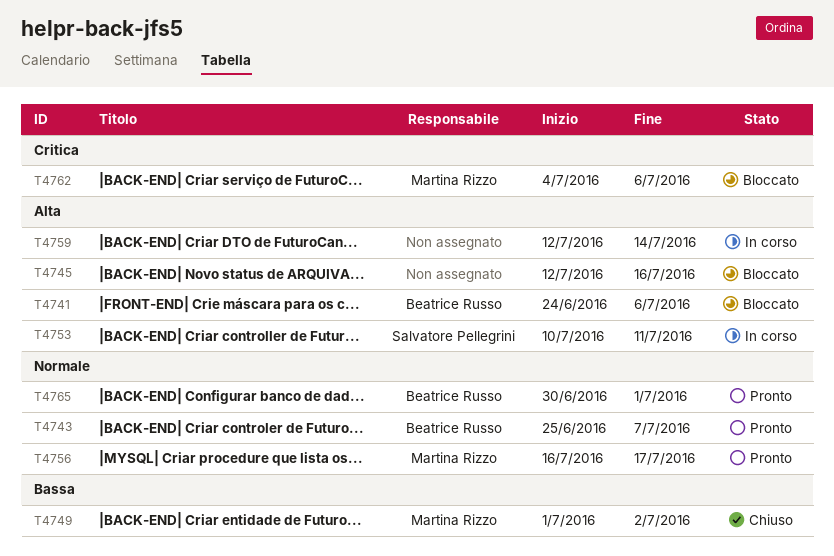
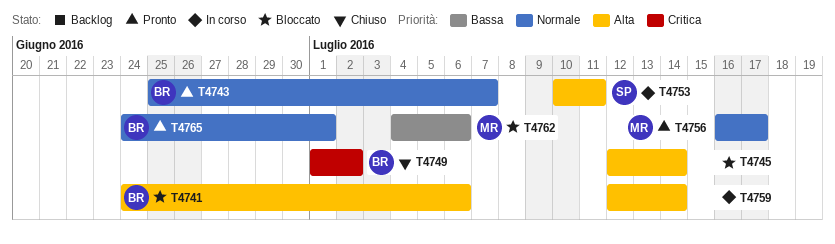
T4745, due: Jul 16 -> Jul 14
T4749, owner: Martina Rizzo -> Beatrice Russo
T4749, priority: Bassa -> Critica
T4762, priority: Critica -> Bassa
T4765, start: Jun 30 -> Jun 24

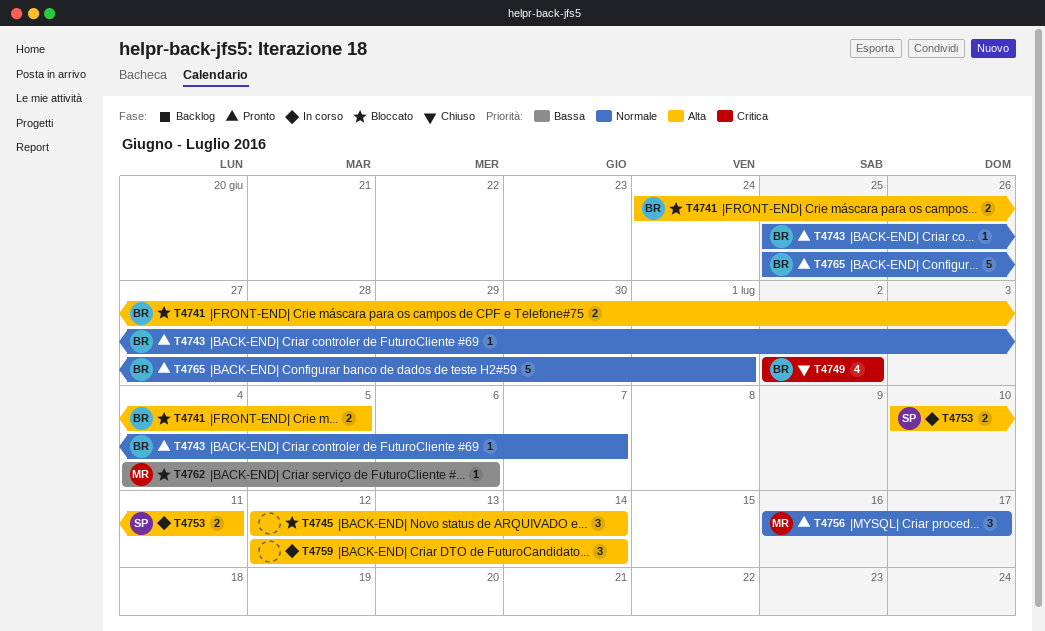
T4741, due: Jul 6 -> Jul 5
T4749, start: Jul 1 -> Jul 2
T4765, start: Jun 24 -> Jun 25

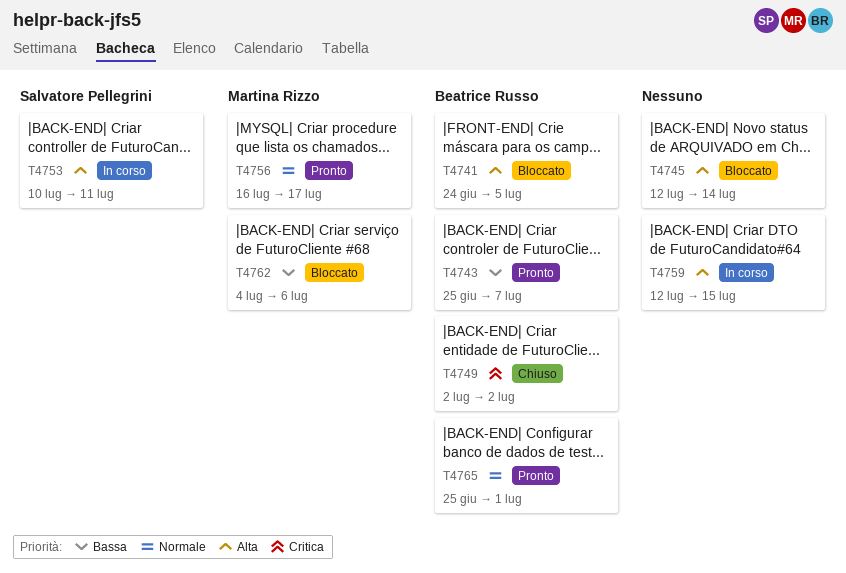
T4743, priority: Normale -> Bassa
T4759, due: Jul 14 -> Jul 15

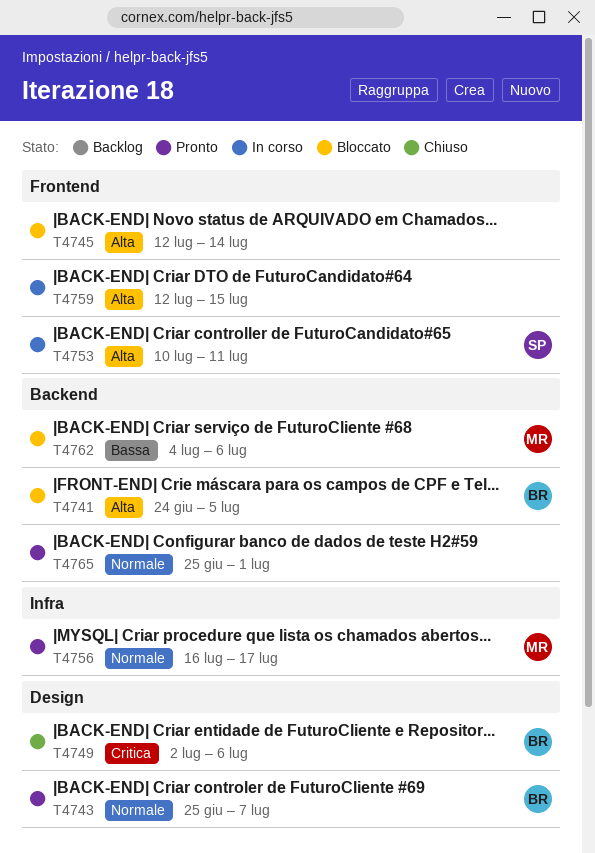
T4743, priority: Bassa -> Normale
T4749, due: Jul 2 -> Jul 6
T4765, owner: Beatrice Russo -> none

